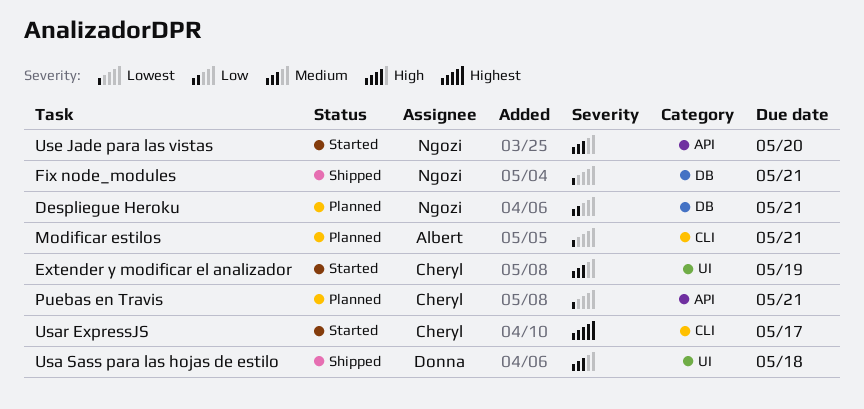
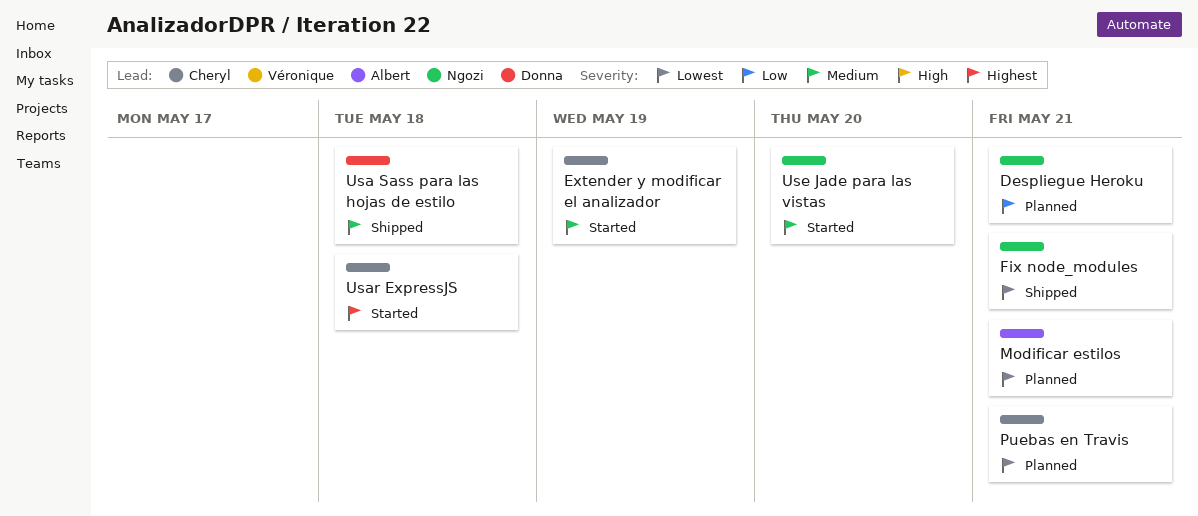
Usar ExpressJS, due: May 17 -> May 18

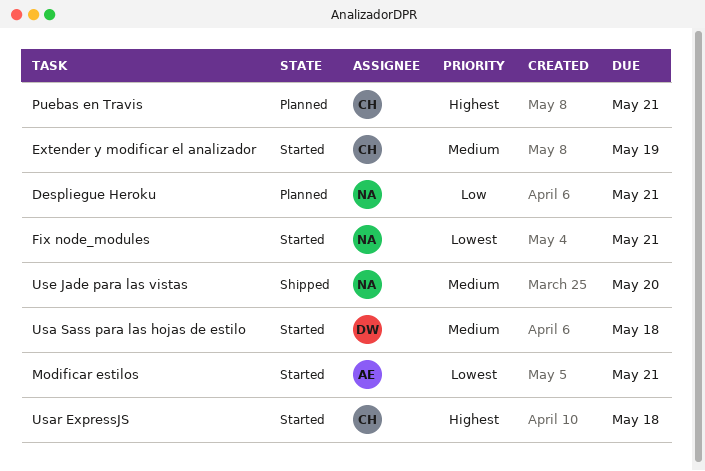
Fix node_modules, status: Shipped -> Started
Modificar estilos, status: Planned -> Started
Puebas en Travis, priority: Lowest -> Highest
Usa Sass para las hojas de estilo, status: Shipped -> Started
Use Jade para las vistas, status: Started -> Shipped

